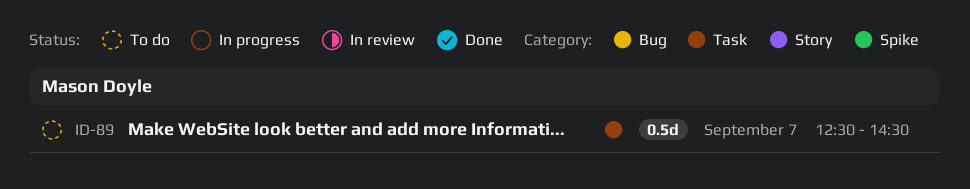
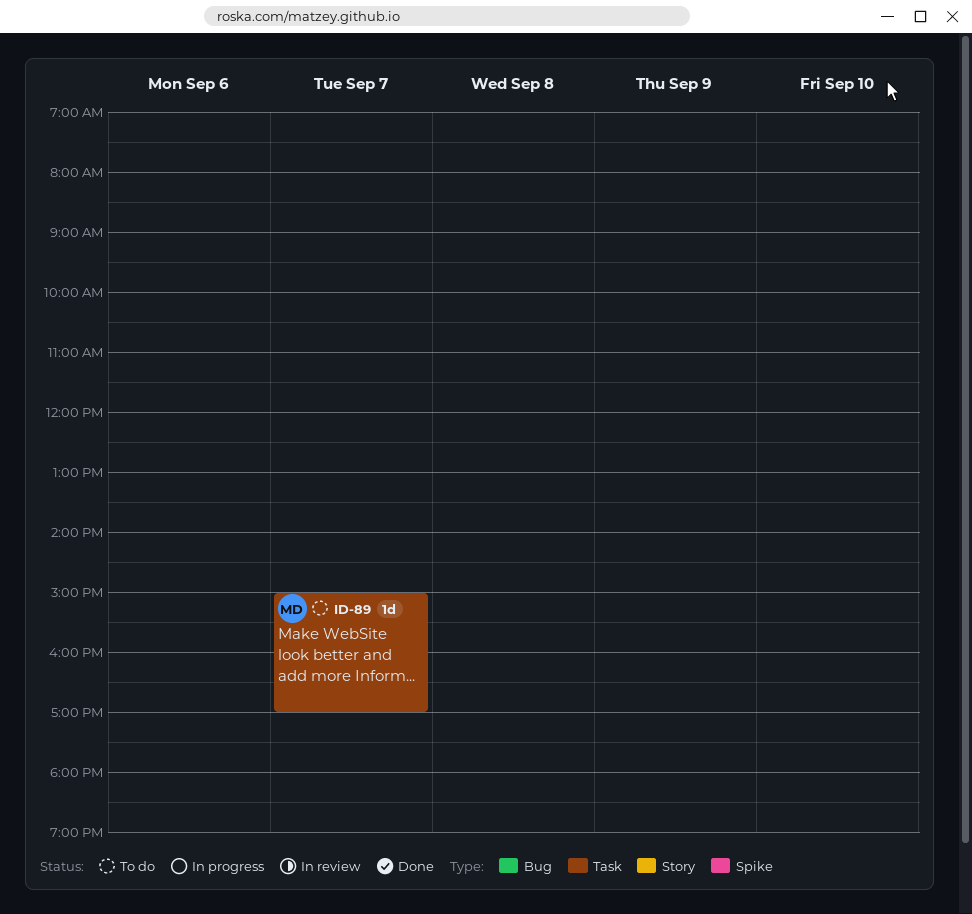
ID-89, estimate: 0.5d -> 1d
ID-89, begins: 12:30 -> 15:00
ID-89, ends: 14:30 -> 17:00

